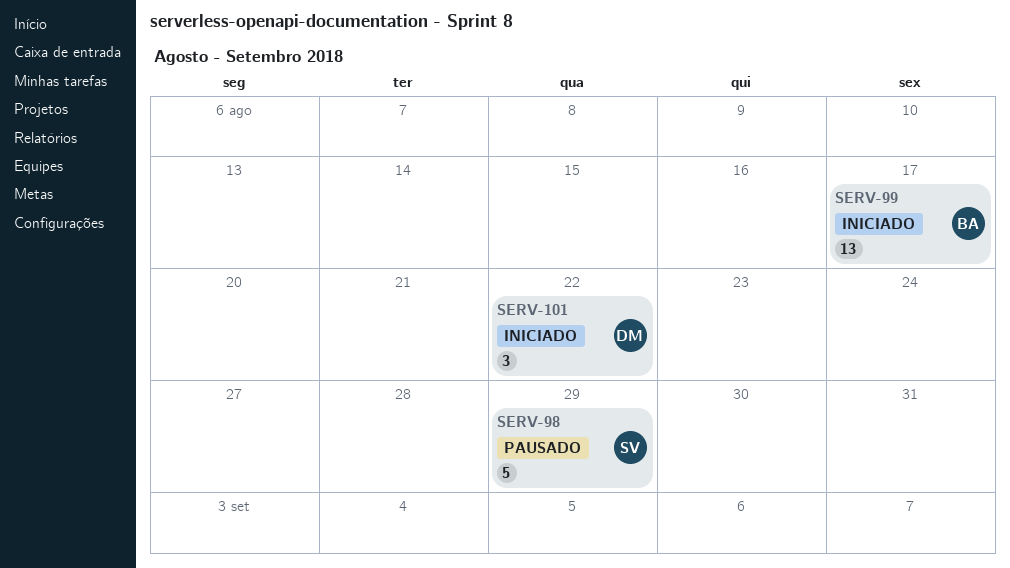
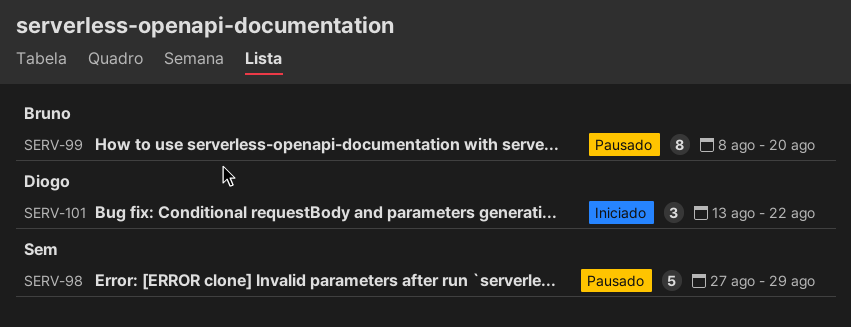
SERV-99, status: Iniciado -> Pausado
SERV-99, estimate: 13 -> 8
SERV-99, due: Aug 17 -> Aug 20

